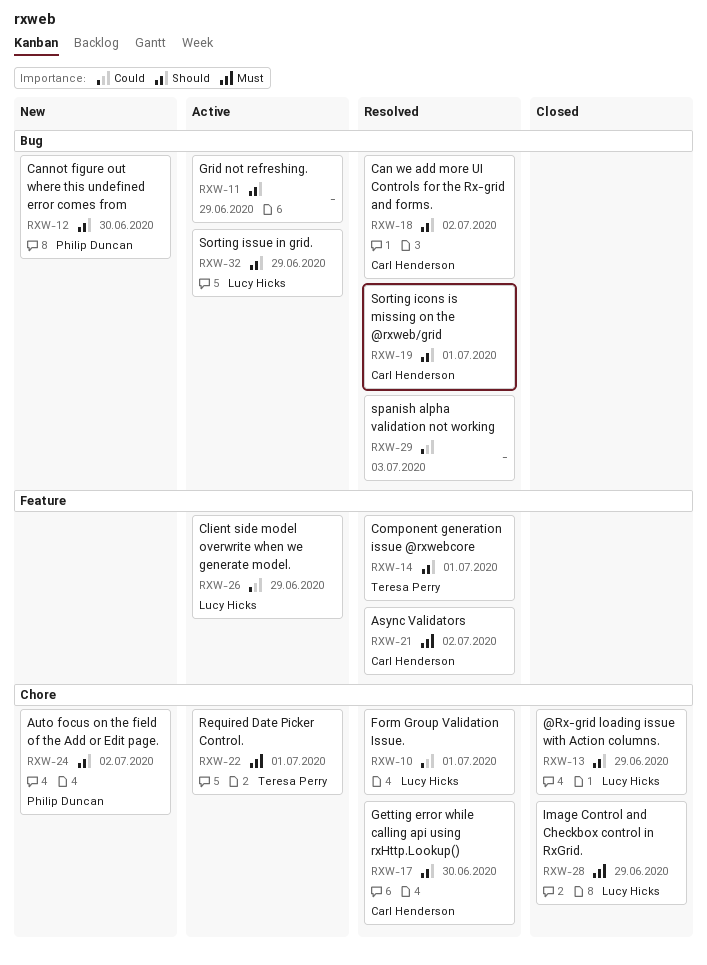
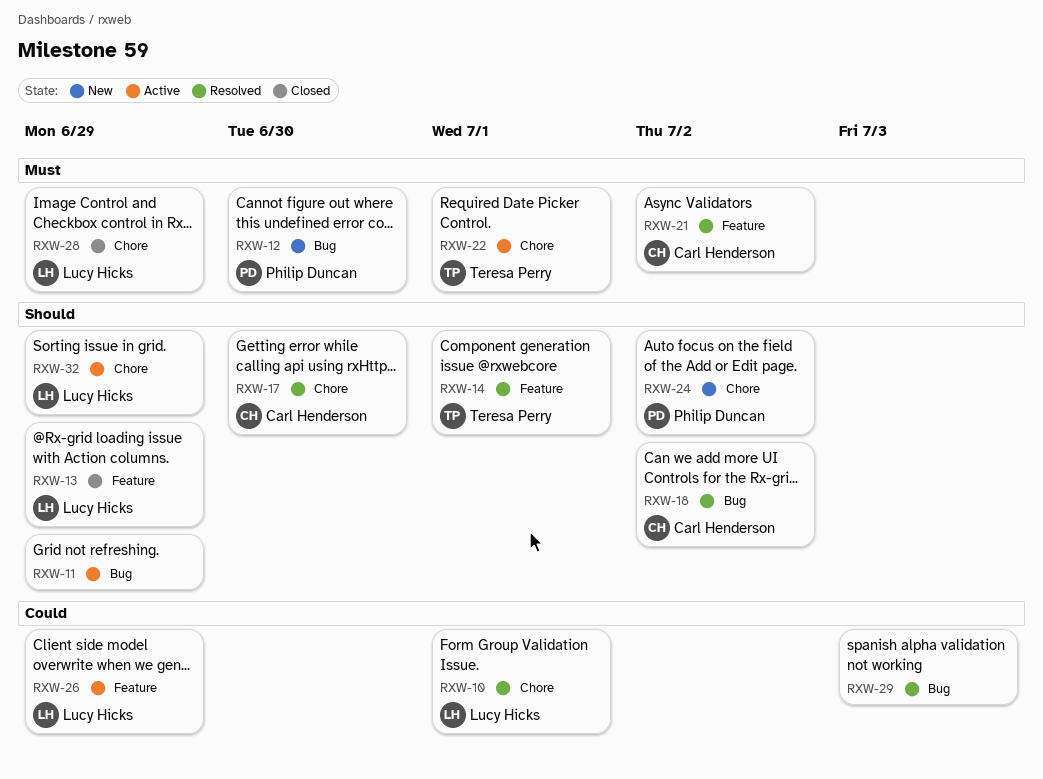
RXW-12, priority: Should -> Must
RXW-13, label: Chore -> Feature
RXW-19: present -> none
RXW-32, label: Bug -> Chore

